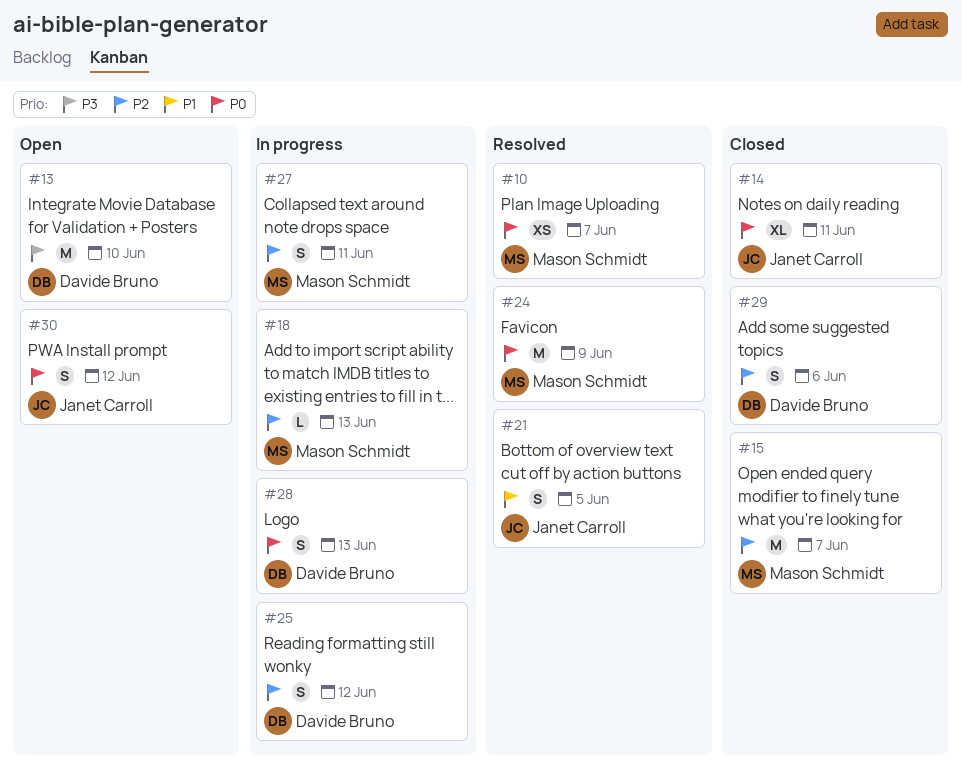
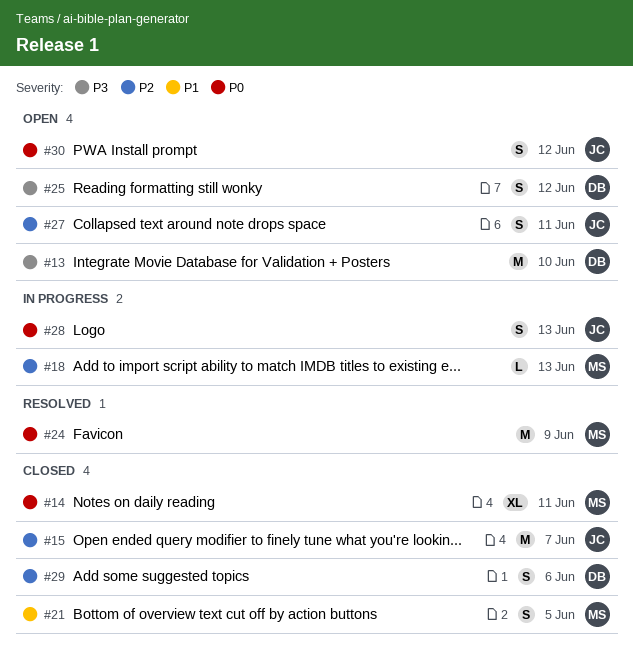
#10: present -> none
#14, owner: Janet Carroll -> Mason Schmidt
#15, owner: Mason Schmidt -> Janet Carroll
#21, status: Resolved -> Closed
#21, owner: Janet Carroll -> Mason Schmidt
#25, status: In progress -> Open
#25, priority: P2 -> P3
#27, status: In progress -> Open
#27, owner: Mason Schmidt -> Janet Carroll
#28, owner: Davide Bruno -> Janet Carroll

